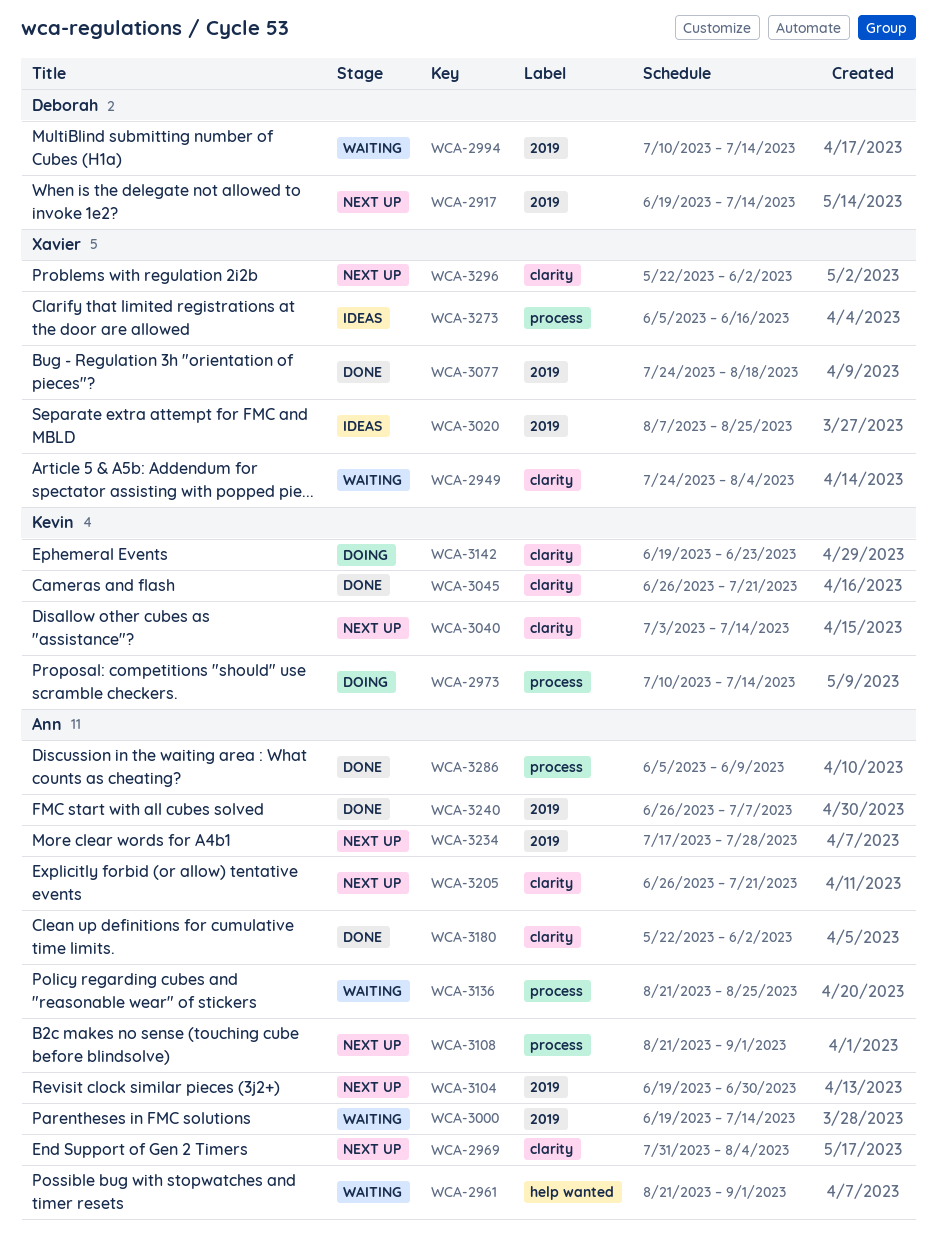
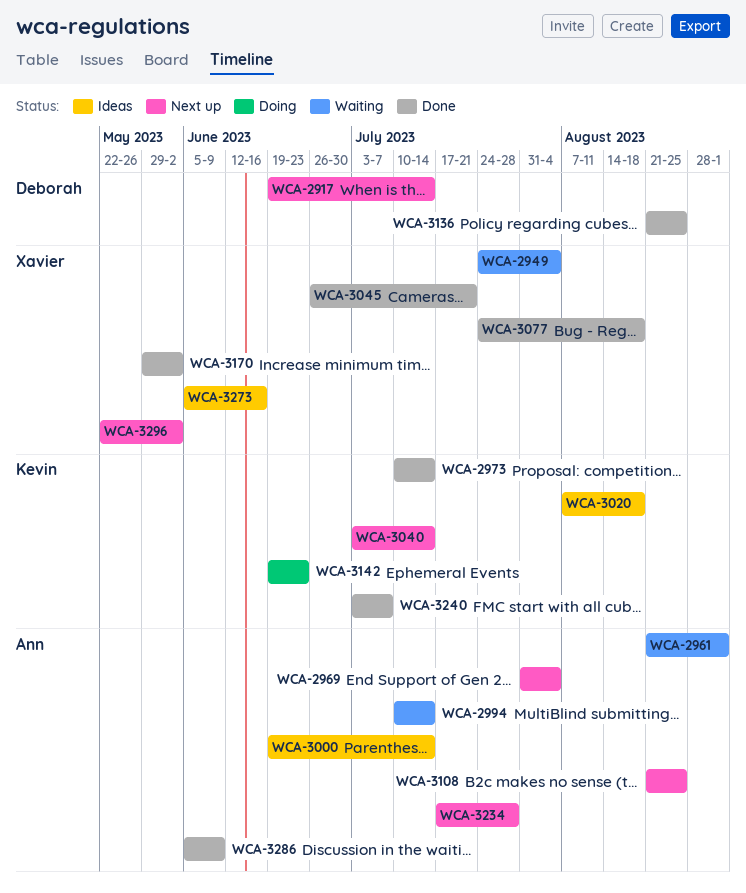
WCA-2973, status: Doing -> Done
WCA-2994, owner: Deborah -> Ann
WCA-3000, status: Waiting -> Ideas
WCA-3020, owner: Xavier -> Kevin
WCA-3020, due: Aug 25 -> Aug 18
WCA-3045, owner: Kevin -> Xavier
WCA-3104: present -> none
WCA-3108, due: Sep 1 -> Aug 25
WCA-3136, status: Waiting -> Done
WCA-3136, owner: Ann -> Deborah
WCA-3170: none -> present
WCA-3180: present -> none
WCA-3205: present -> none
WCA-3240, owner: Ann -> Kevin
WCA-3240, start: Jun 26 -> Jul 3

